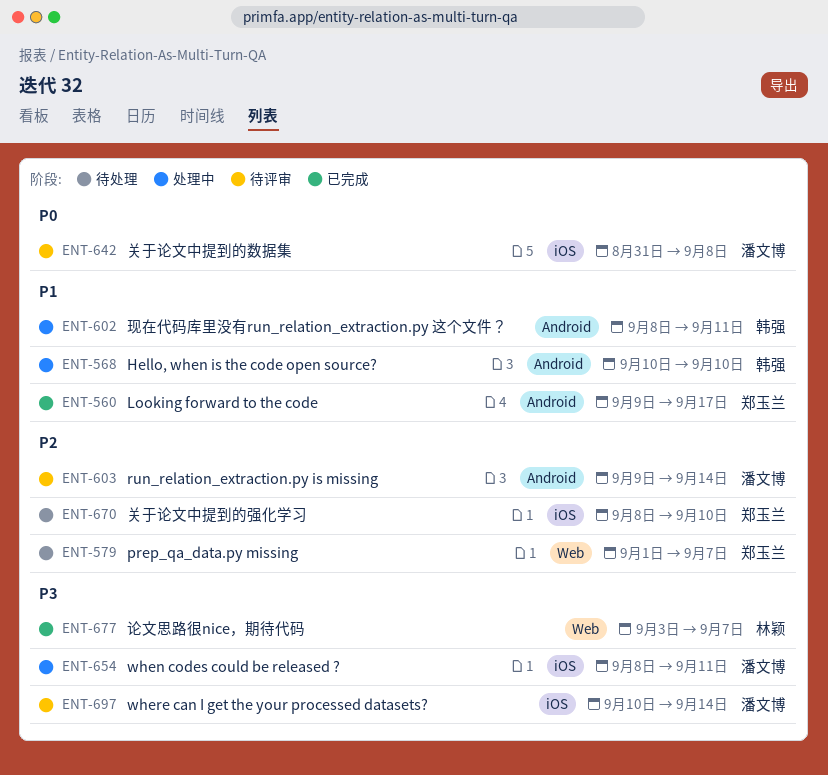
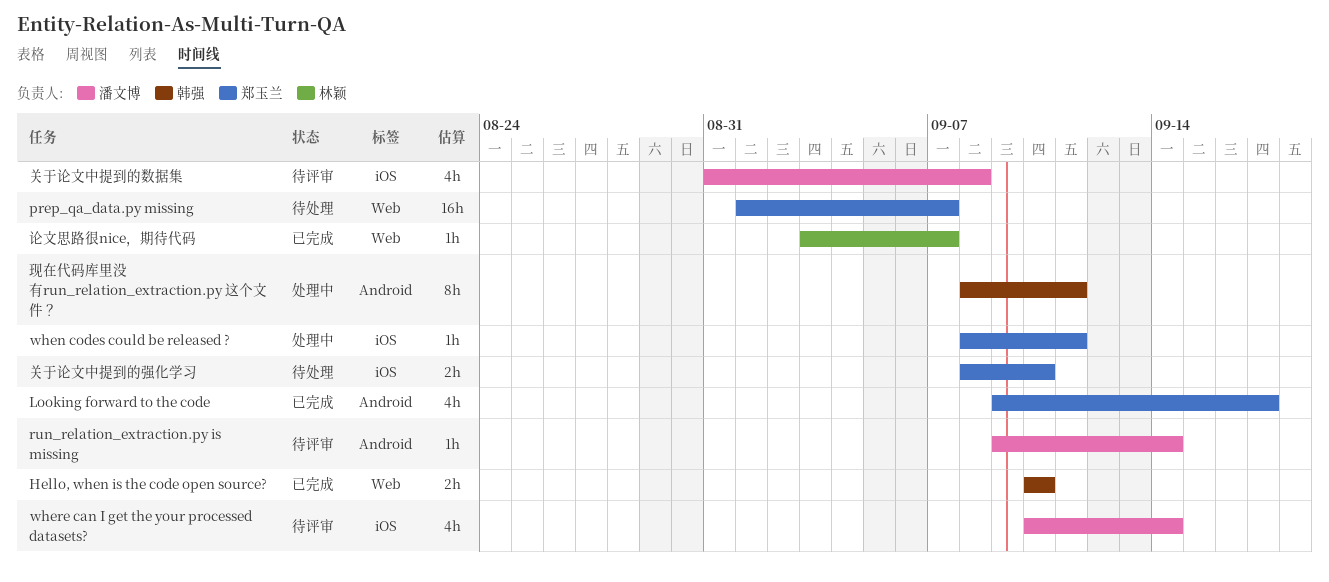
Hello, when is the code open source?, status: 处理中 -> 已完成
Hello, when is the code open source?, label: Android -> Web
when codes could be released ?, owner: 潘文博 -> 郑玉兰

